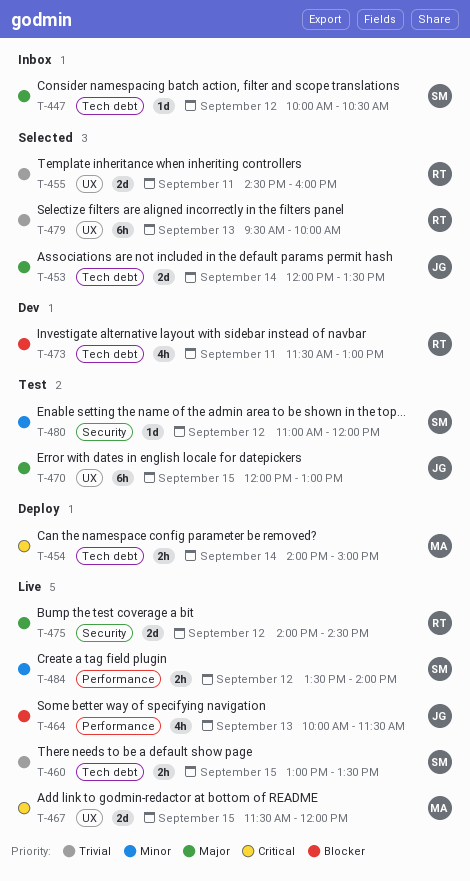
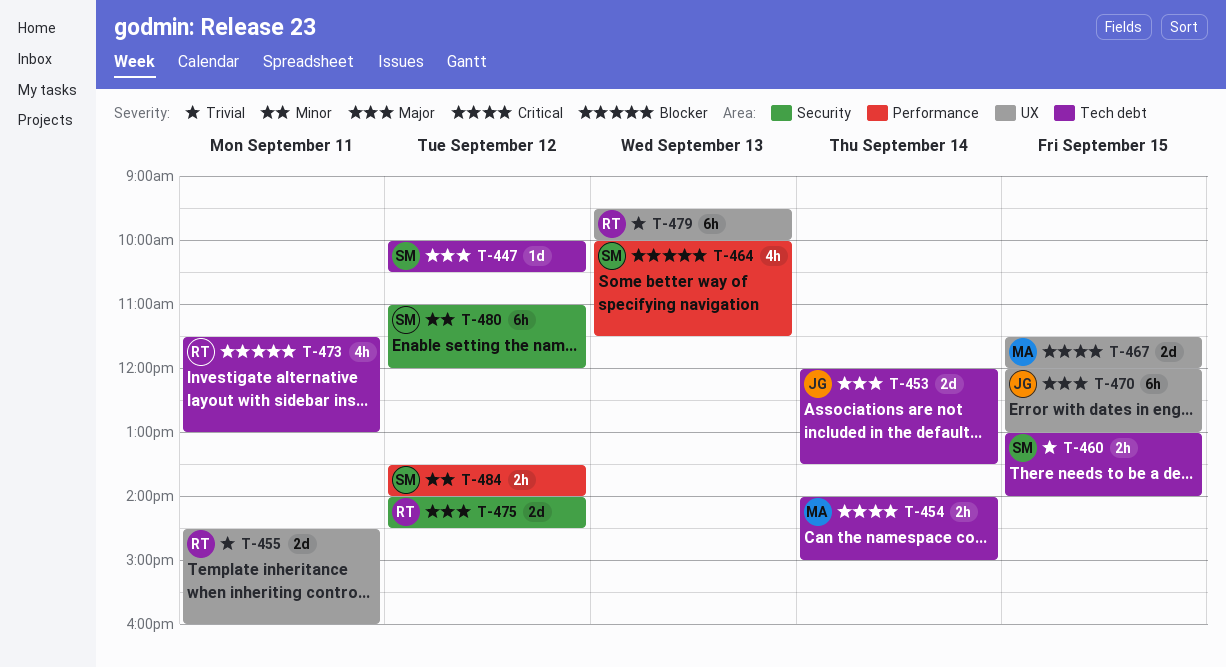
T-460, ends: 13:30 -> 14:00
T-464, owner: JG -> SM
T-480, estimate: 1d -> 6h

